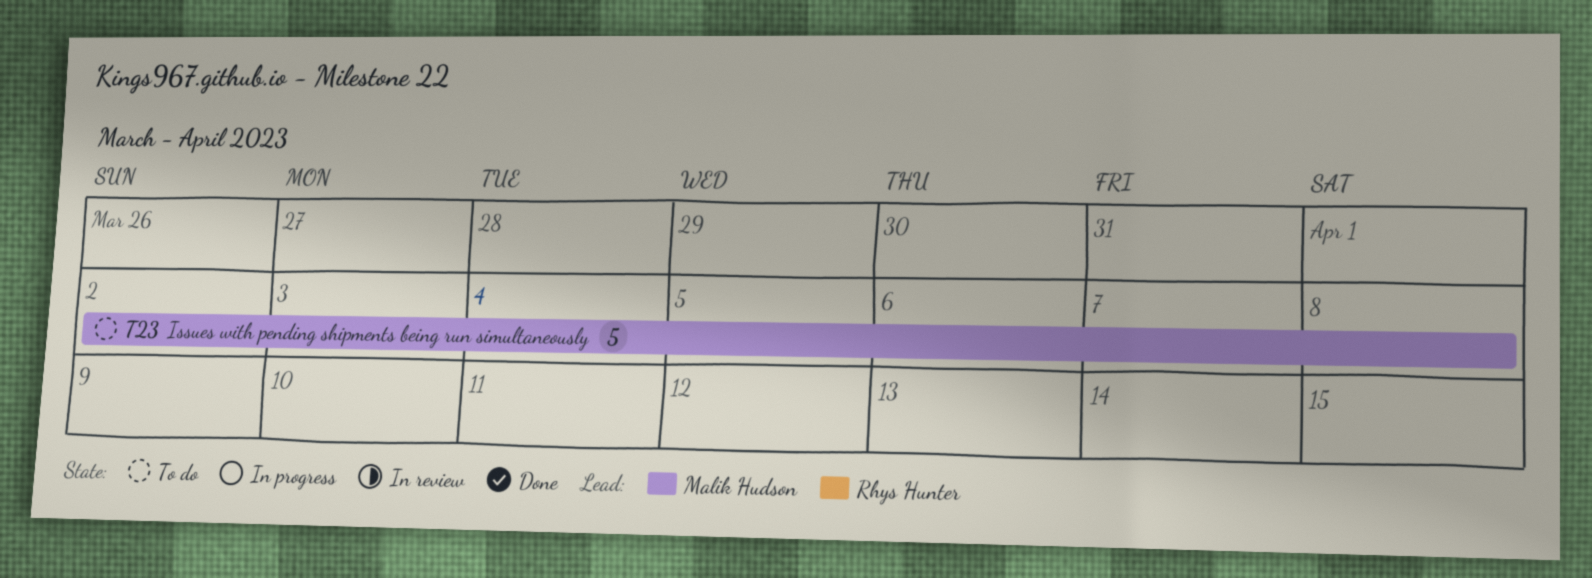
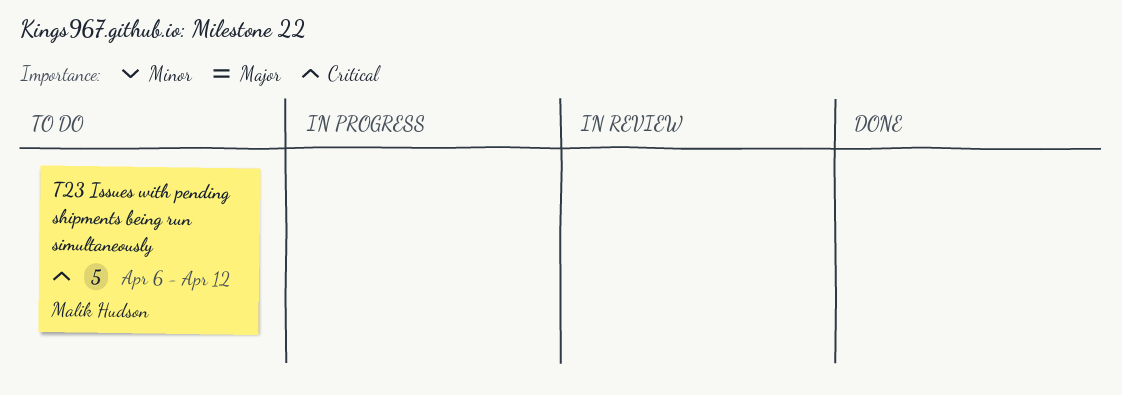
T23, start: Apr 2 -> Apr 6
T23, due: Apr 8 -> Apr 12

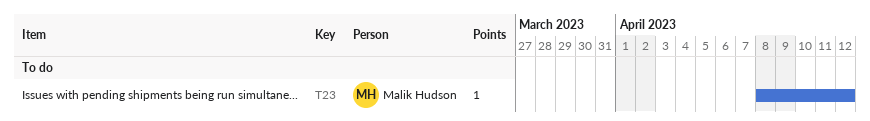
T23, estimate: 5 -> 1
T23, start: Apr 6 -> Apr 8

